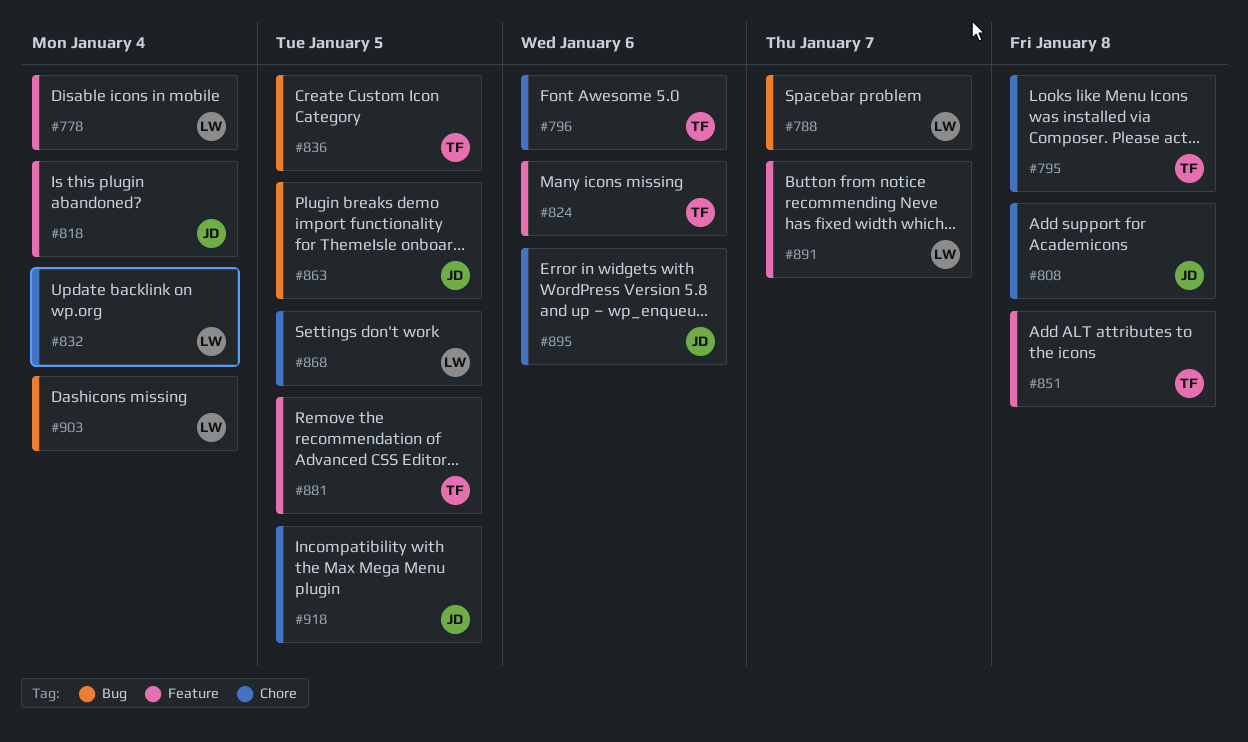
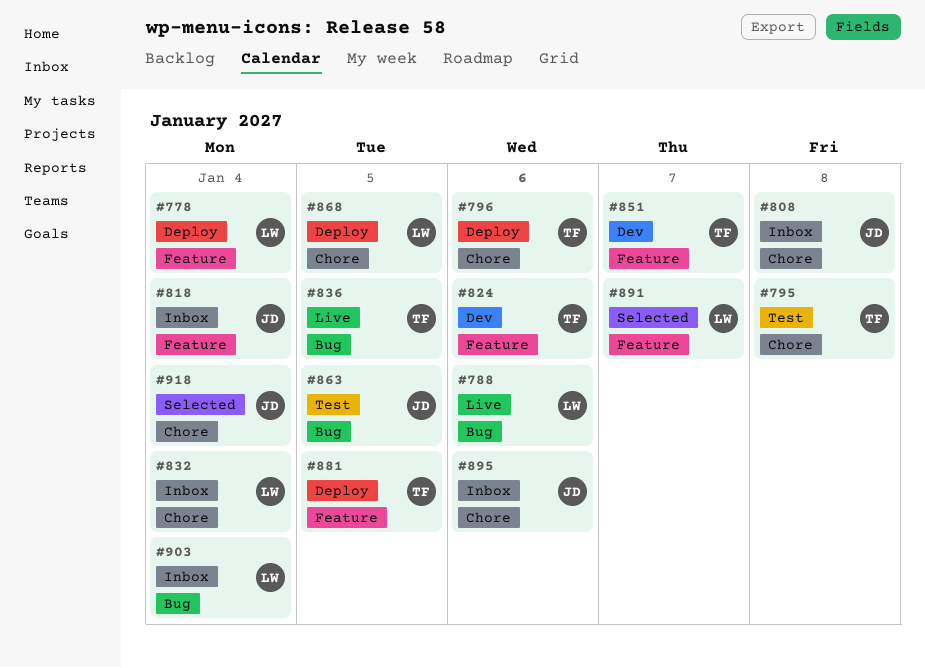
#788, due: Jan 7 -> Jan 6
#851, due: Jan 8 -> Jan 7
#918, due: Jan 5 -> Jan 4

